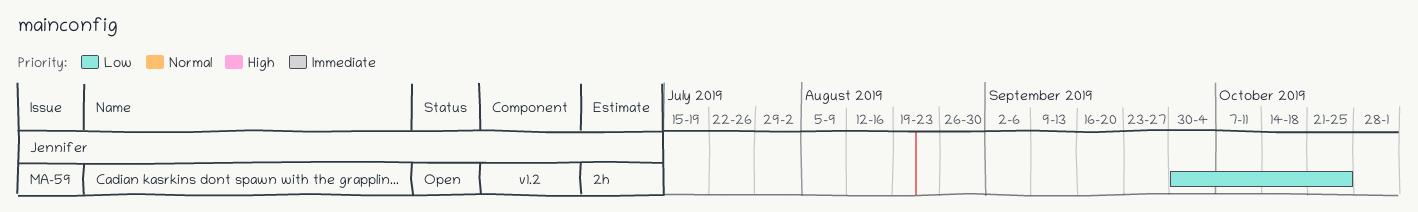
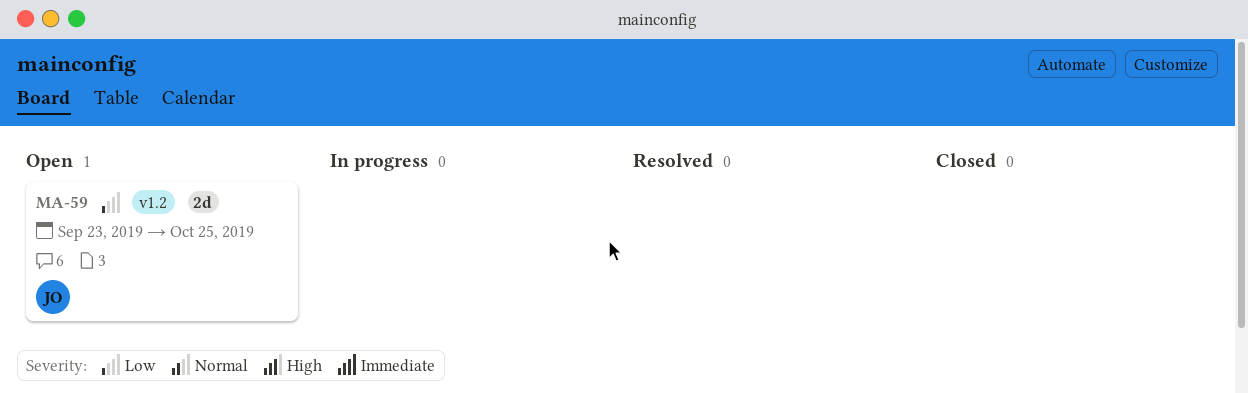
MA-59, estimate: 2h -> 2d
MA-59, start: Sep 30 -> Sep 23

